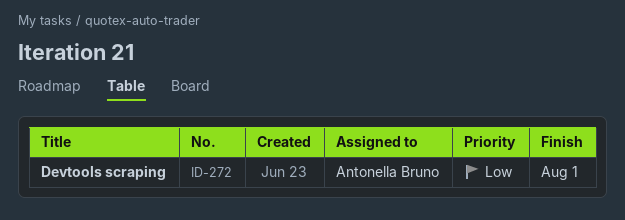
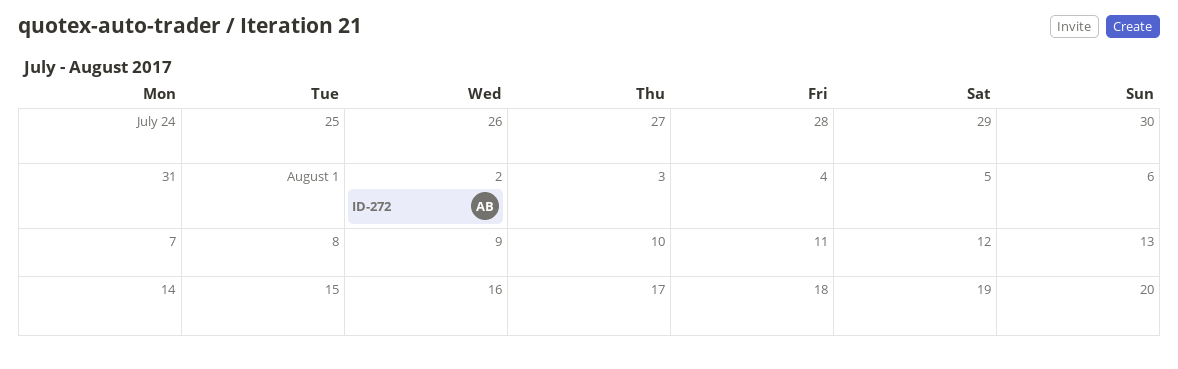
ID-272, due: Aug 1 -> Aug 2

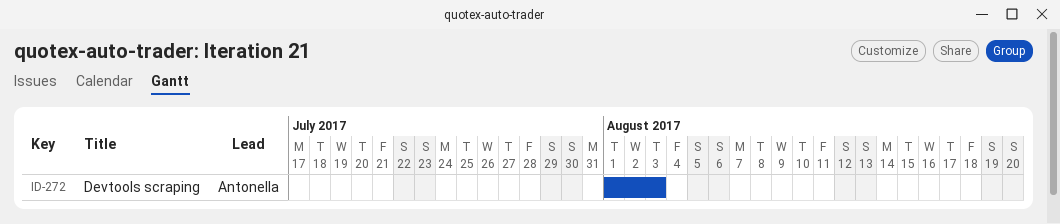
ID-272, due: Aug 2 -> Aug 3

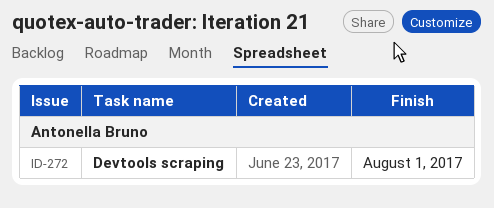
ID-272, due: Aug 3 -> Aug 1

